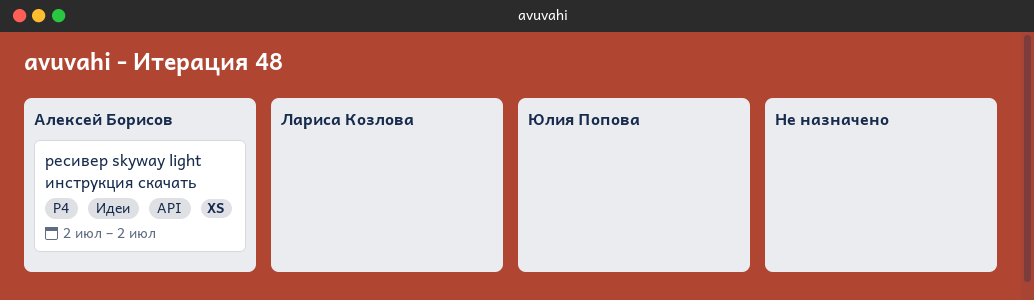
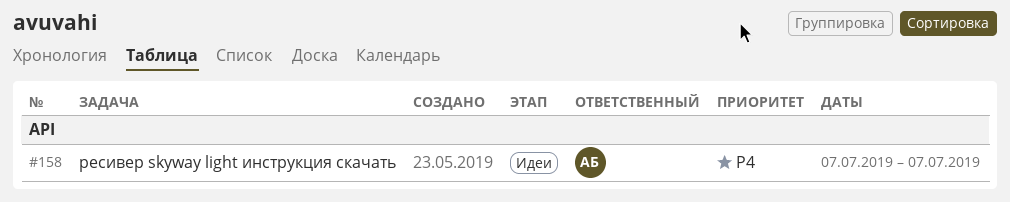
ресивер skyway light инструкция скачать, start: Jul 2 -> Jul 7
ресивер skyway light инструкция скачать, due: Jul 2 -> Jul 7

